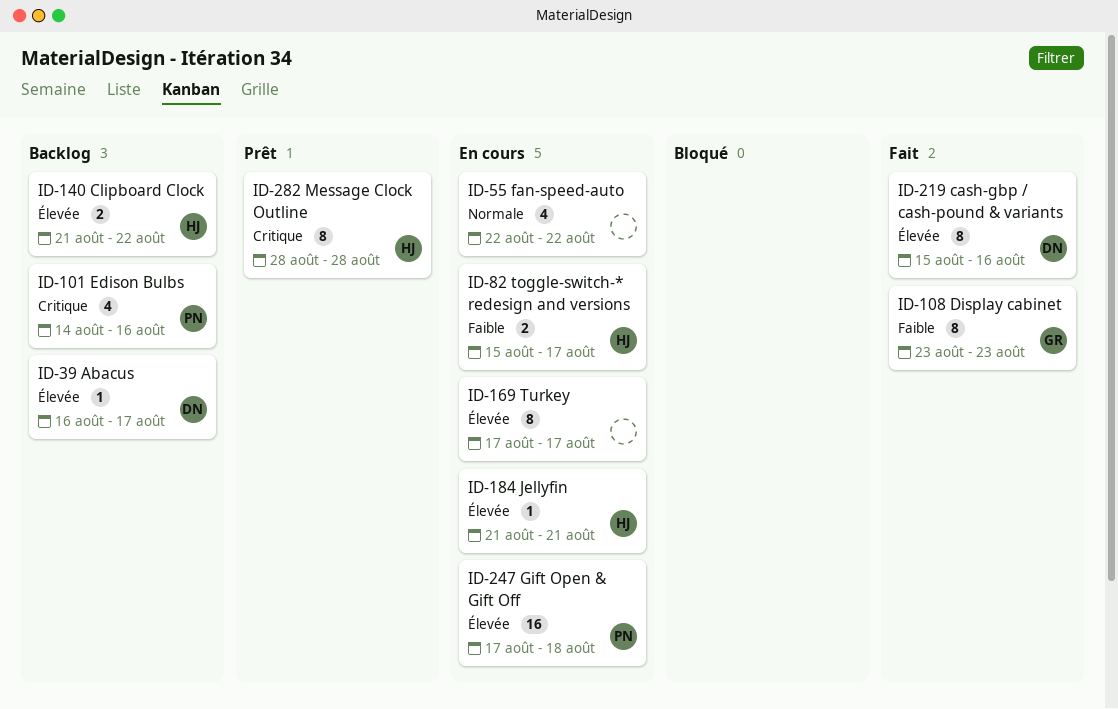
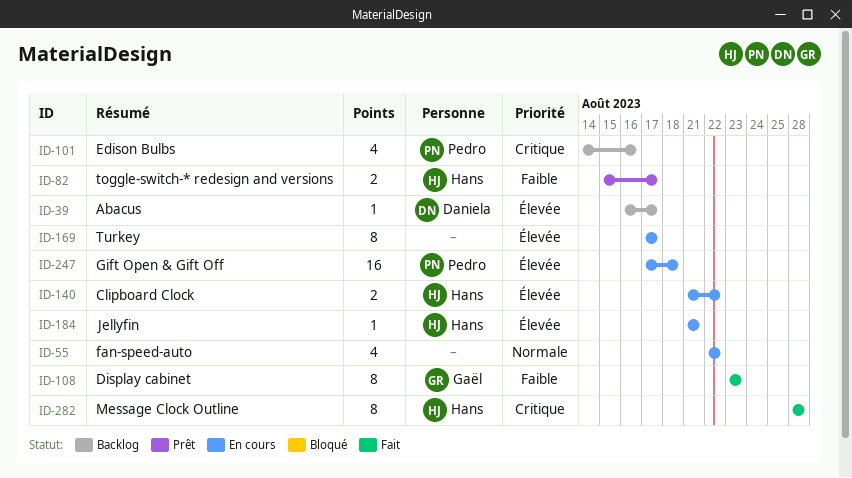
ID-82, status: En cours -> Prêt
ID-140, status: Backlog -> En cours
ID-219: present -> none
ID-282, status: Prêt -> Fait

